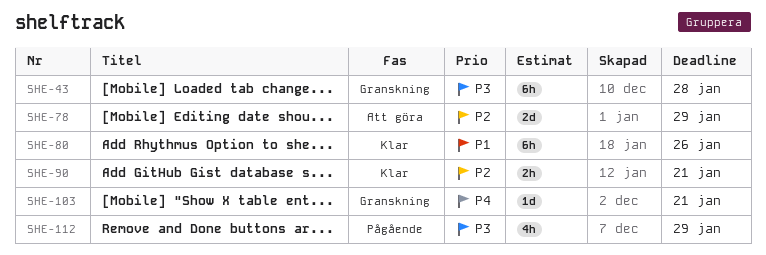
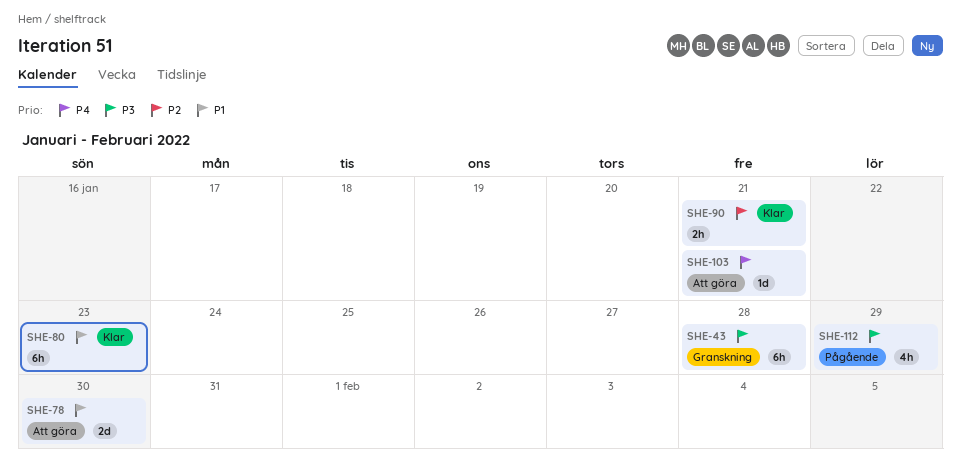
SHE-78, priority: P2 -> P1
SHE-78, due: Jan 29 -> Jan 30
SHE-80, due: Jan 26 -> Jan 23
SHE-103, status: Granskning -> Att göra

